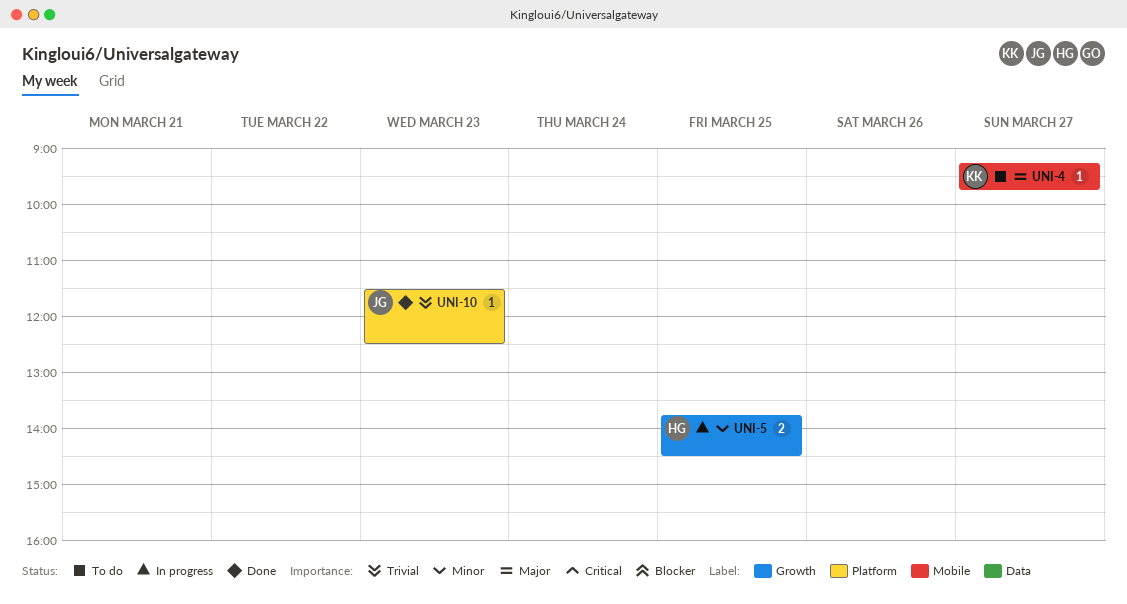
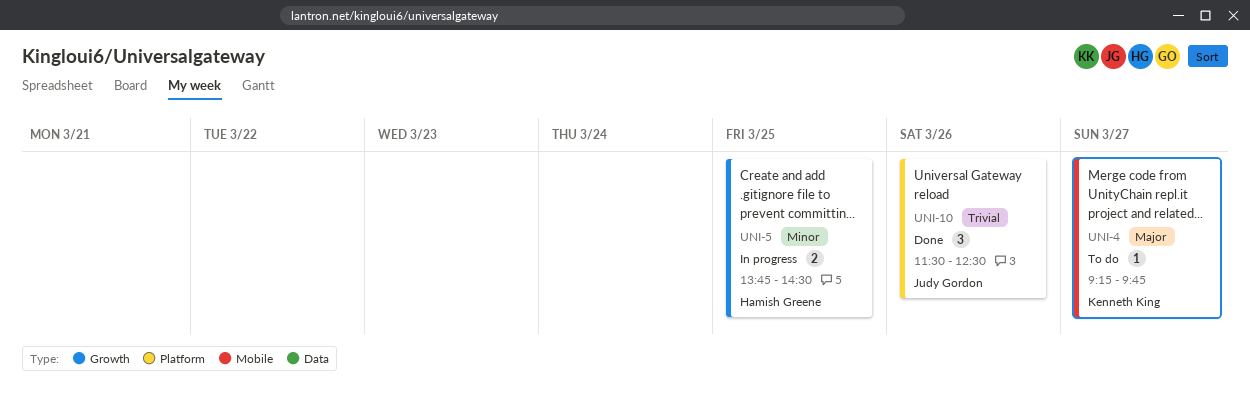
UNI-10, estimate: 1 -> 3
UNI-10, day: Mar 23 -> Mar 26

